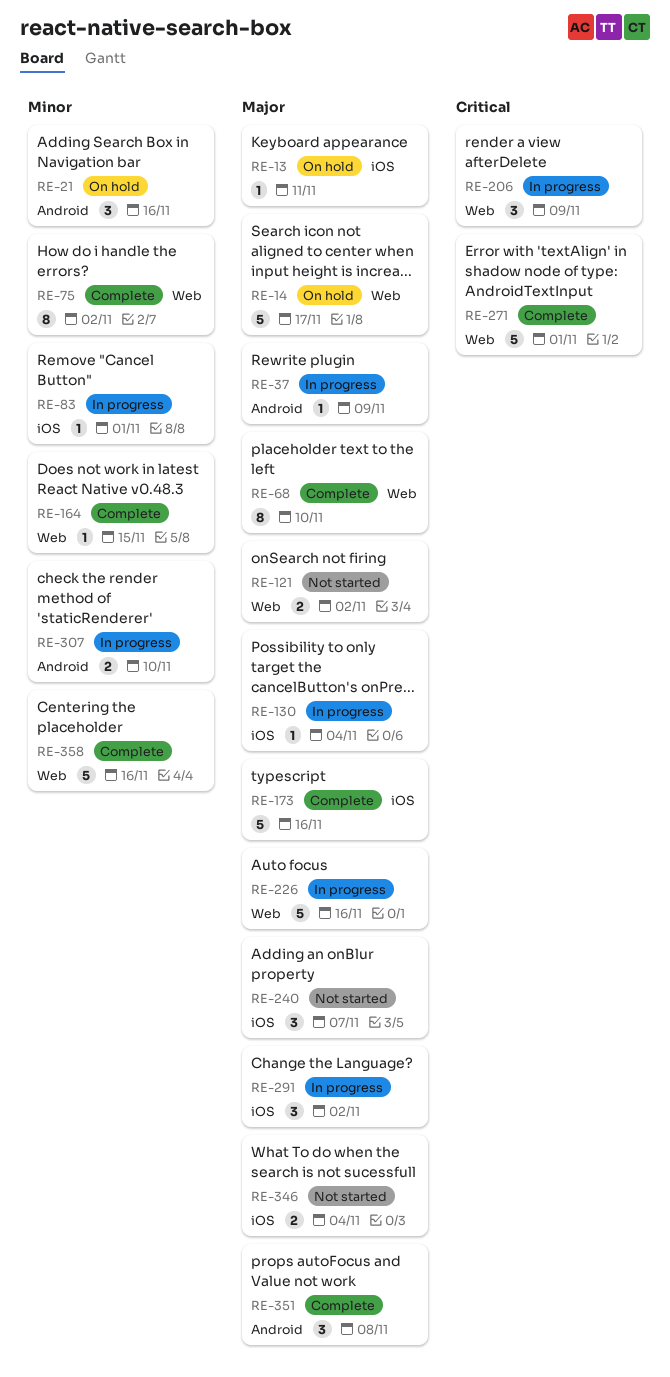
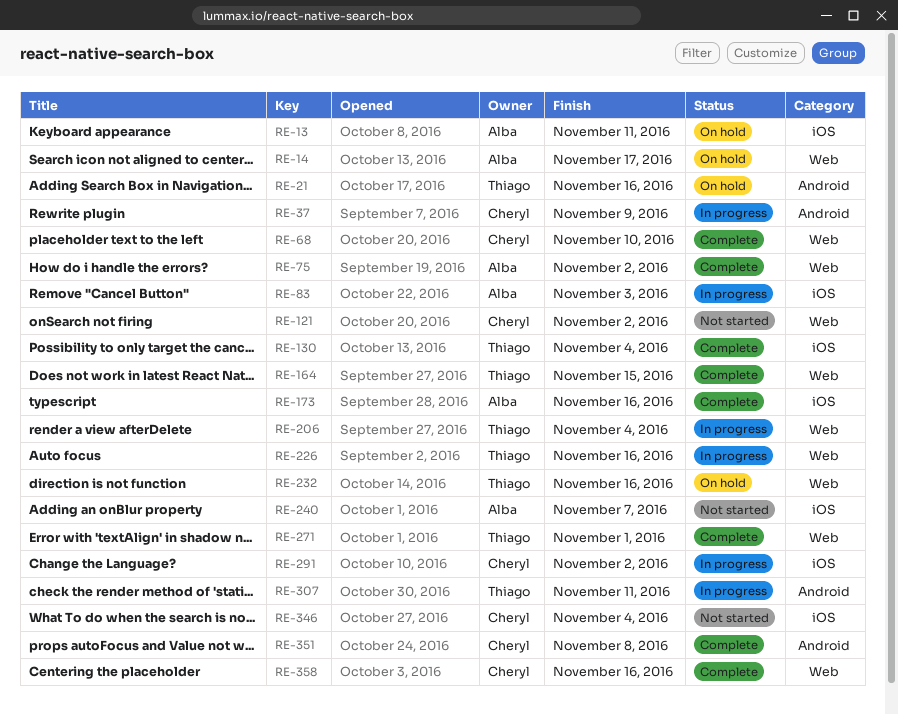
RE-83, due: Nov 1 -> Nov 3
RE-130, status: In progress -> Complete
RE-206, due: Nov 9 -> Nov 4
RE-232: none -> present
RE-307, due: Nov 10 -> Nov 11

